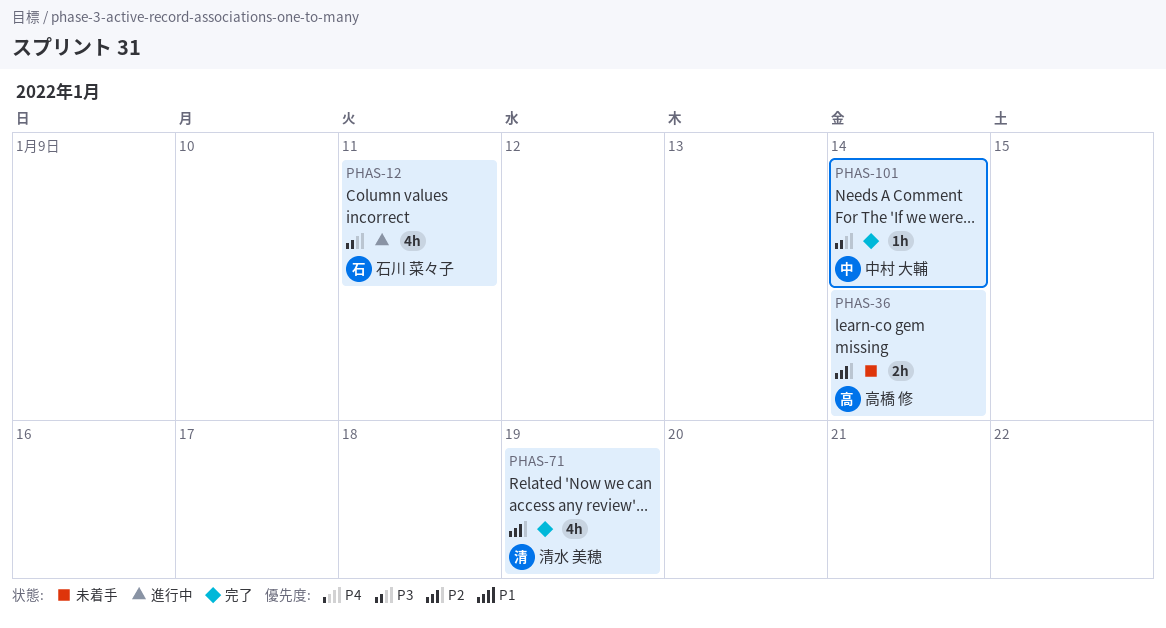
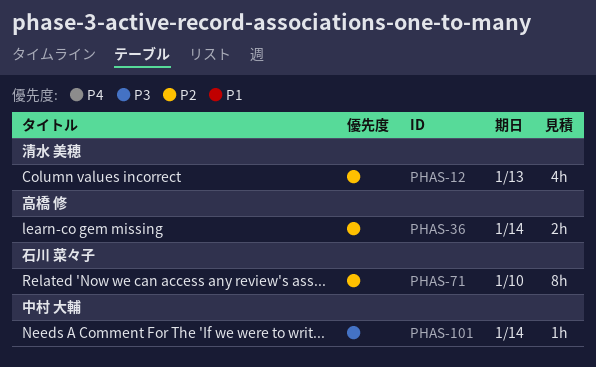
PHAS-12, owner: 石川 菜々子 -> 清水 美穂
PHAS-12, priority: P3 -> P2
PHAS-12, due: Jan 11 -> Jan 13
PHAS-71, owner: 清水 美穂 -> 石川 菜々子
PHAS-71, estimate: 4h -> 8h
PHAS-71, due: Jan 19 -> Jan 10

